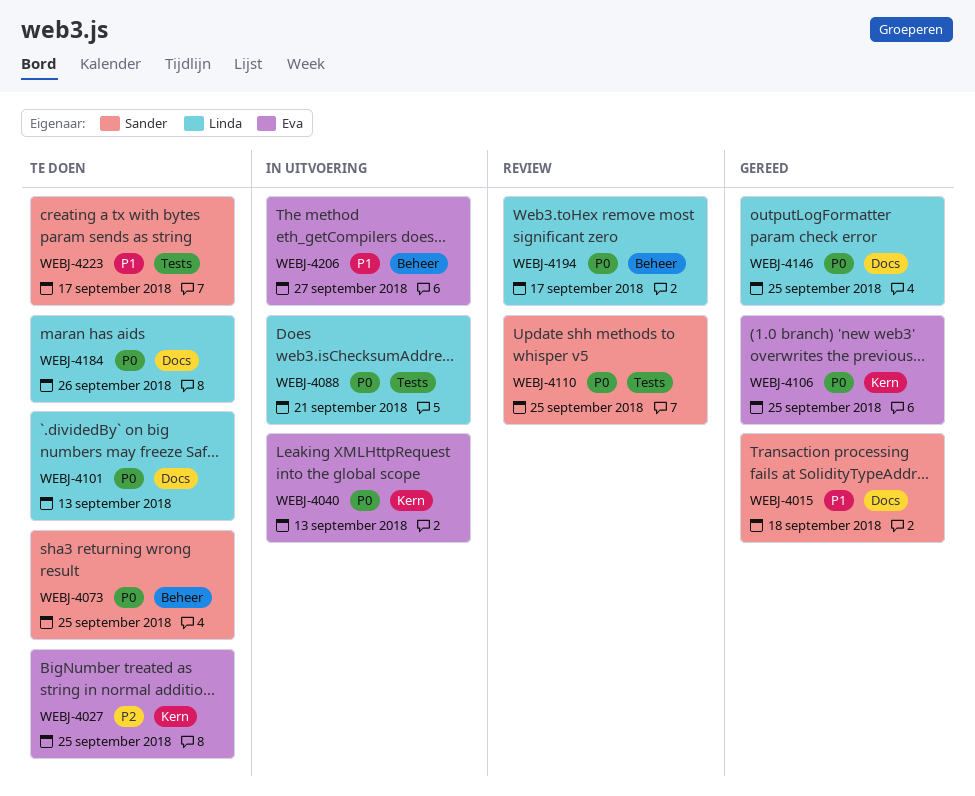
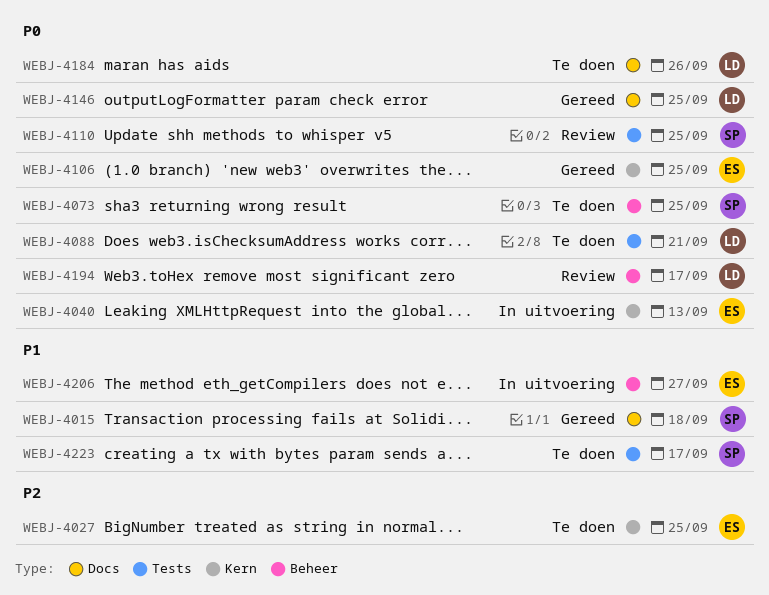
WEBJ-4088, status: In uitvoering -> Te doen
WEBJ-4101: present -> none

